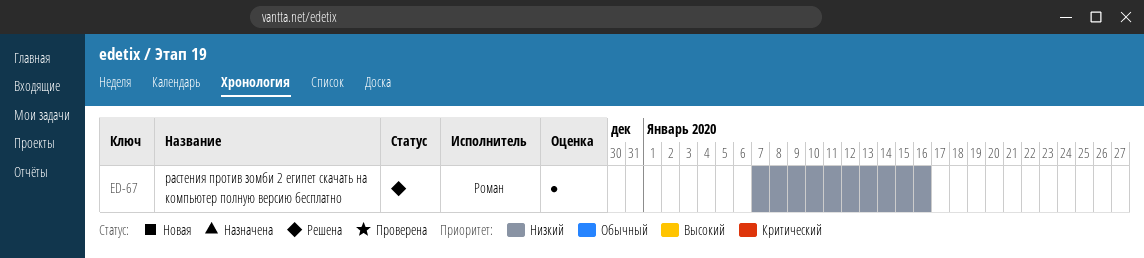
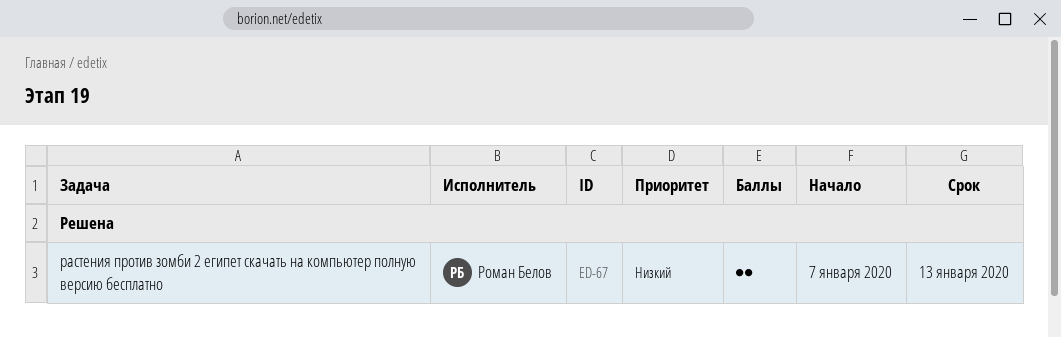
ED-67, estimate: 1 -> 2
ED-67, due: Jan 16 -> Jan 13

